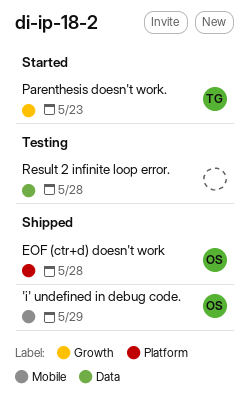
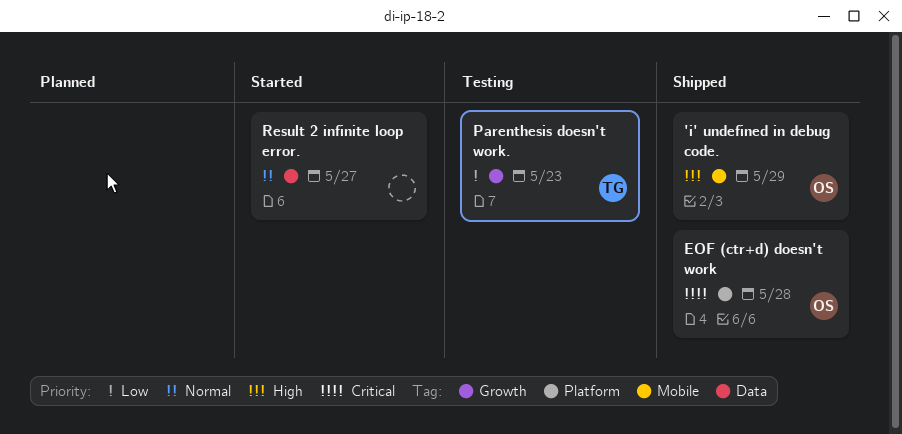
Parenthesis doesn't work., status: Started -> Testing
Result 2 infinite loop error., status: Testing -> Started
Result 2 infinite loop error., due: May 28 -> May 27

